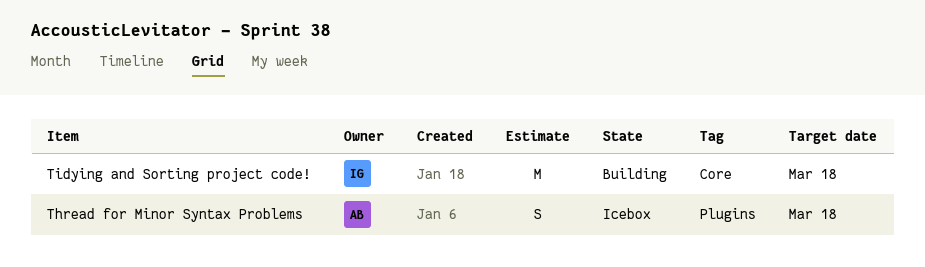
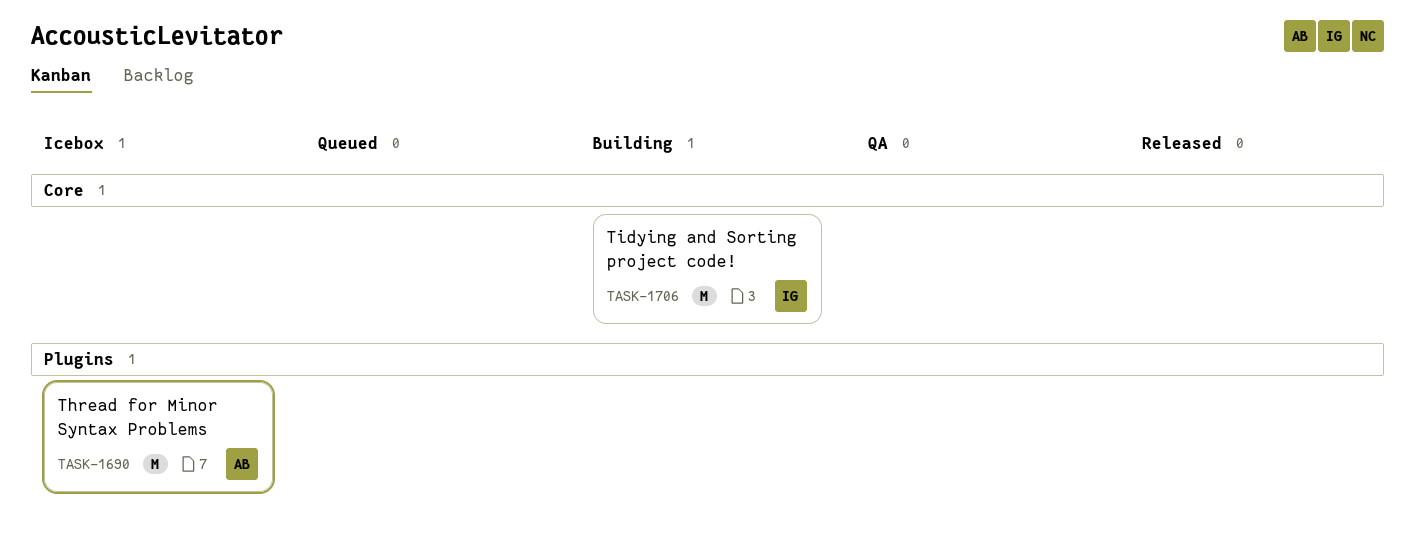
Thread for Minor Syntax Problems, estimate: S -> M

